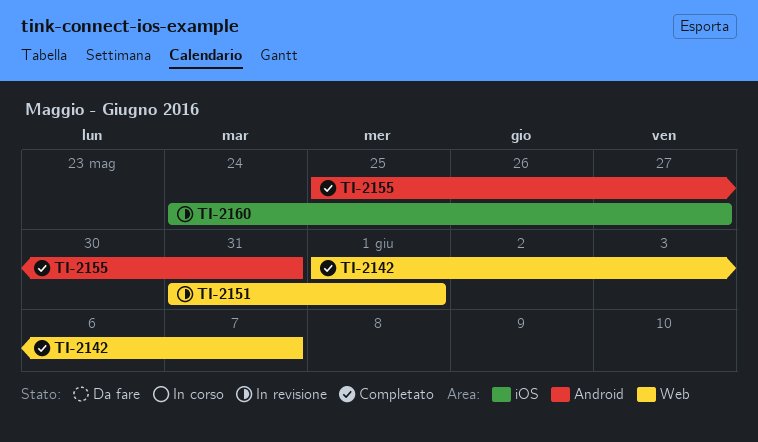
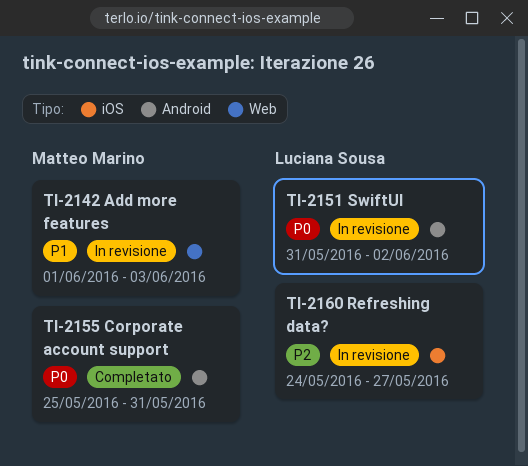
TI-2142, status: Completato -> In revisione
TI-2142, due: Jun 7 -> Jun 3
TI-2151, label: Web -> Android
TI-2151, due: Jun 1 -> Jun 2

